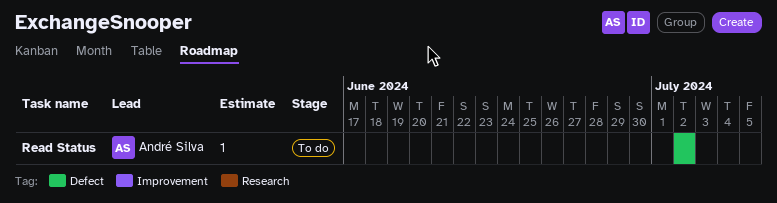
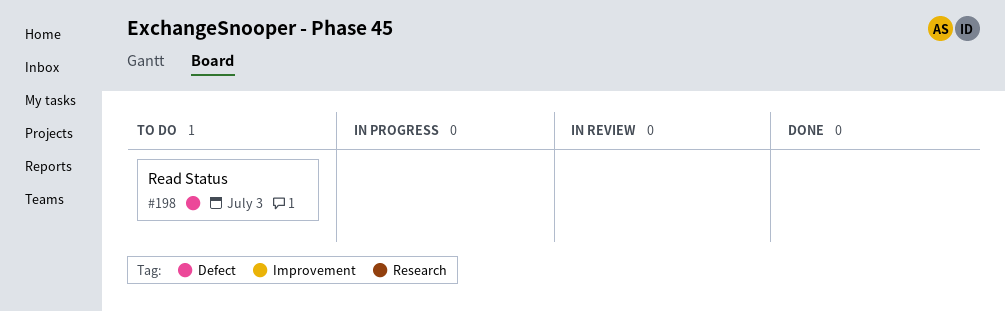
Read Status, due: Jul 2 -> Jul 3

